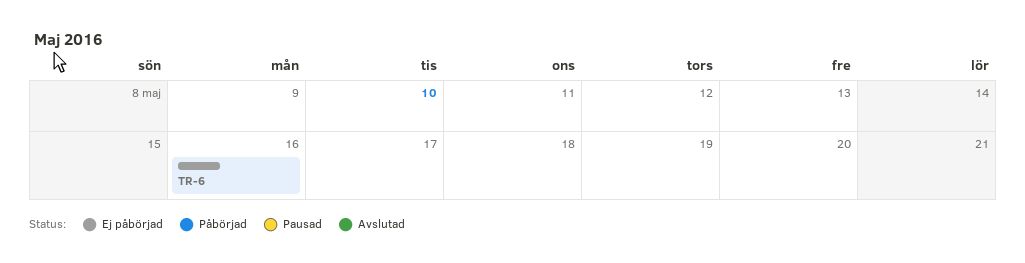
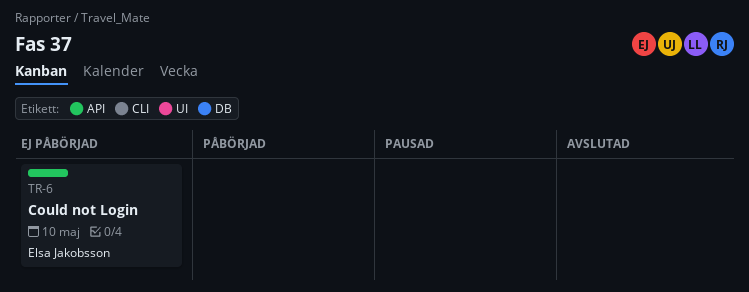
TR-6, due: May 16 -> May 10

